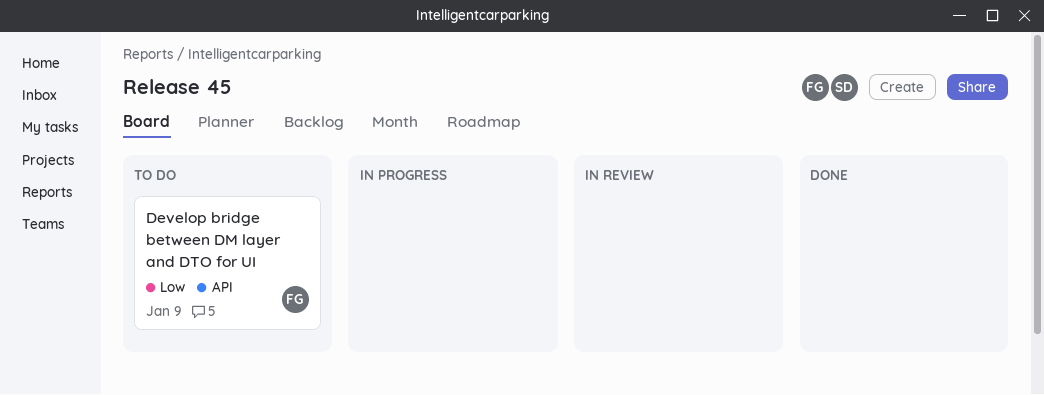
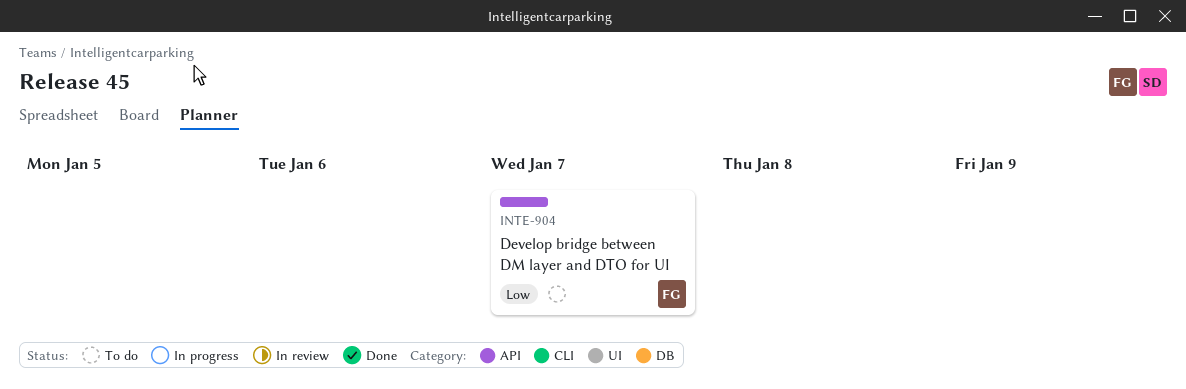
Develop bridge between DM layer and DTO for UI, due: Jan 9 -> Jan 7

